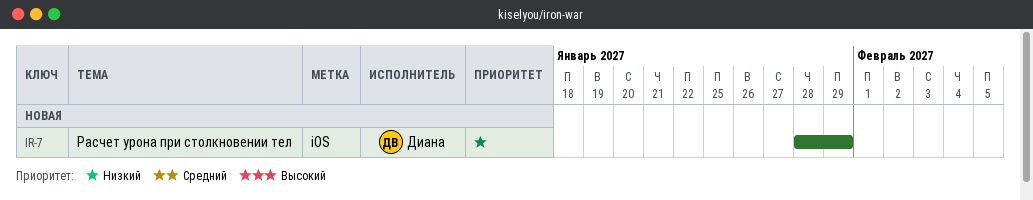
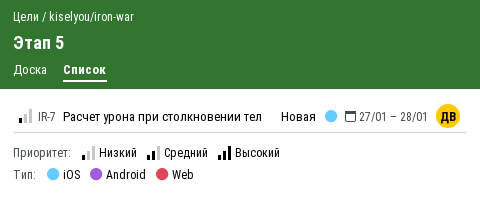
IR-7, start: Jan 28 -> Jan 27
IR-7, due: Jan 29 -> Jan 28

